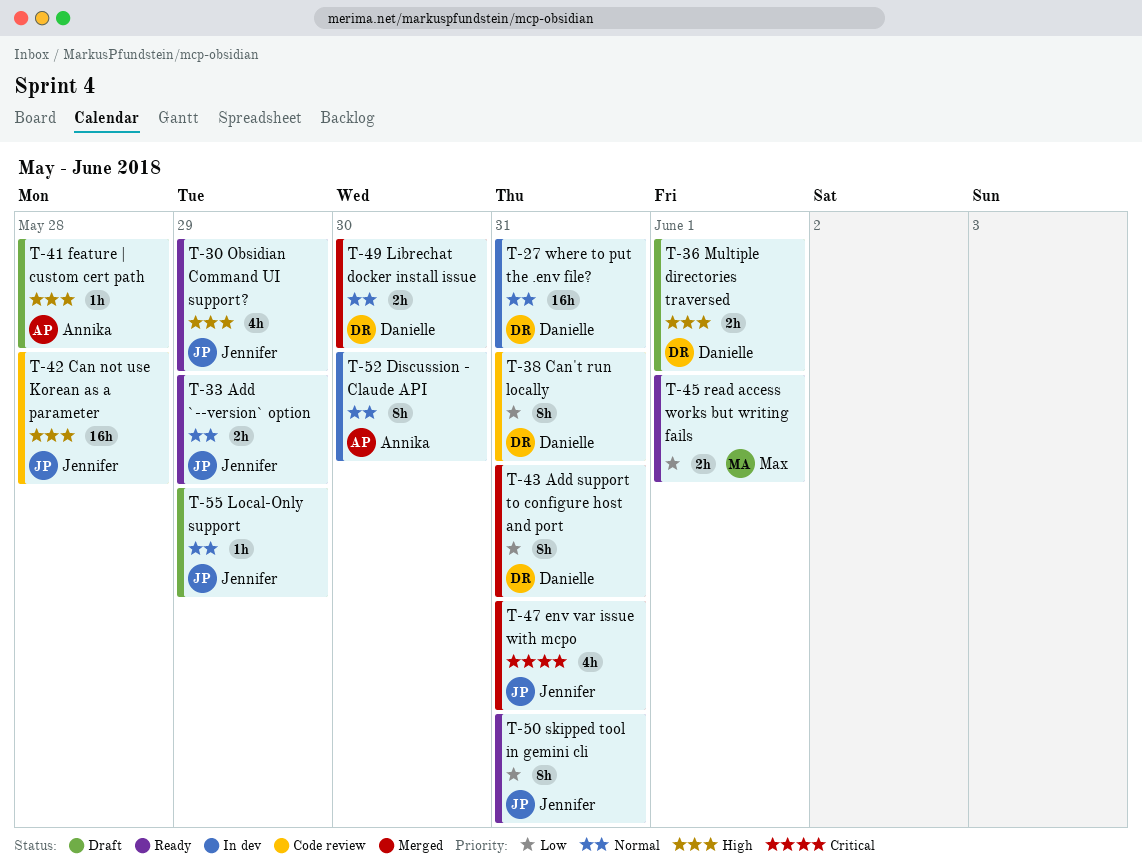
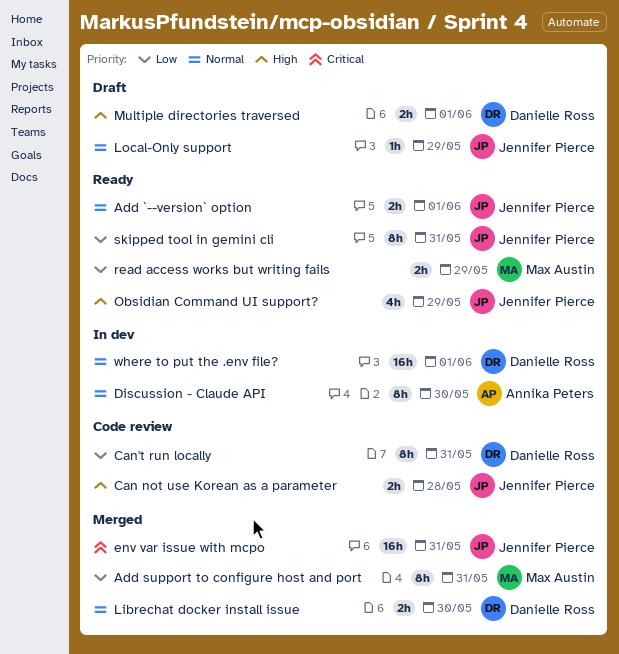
Add `--version` option, due: May 29 -> Jun 1
Add support to configure host and port, owner: Danielle Ross -> Max Austin
Can not use Korean as a parameter, estimate: 16h -> 2h
env var issue with mcpo, estimate: 4h -> 16h
feature | custom cert path: present -> none
read access works but writing fails, due: Jun 1 -> May 29
where to put the .env file?, due: May 31 -> Jun 1

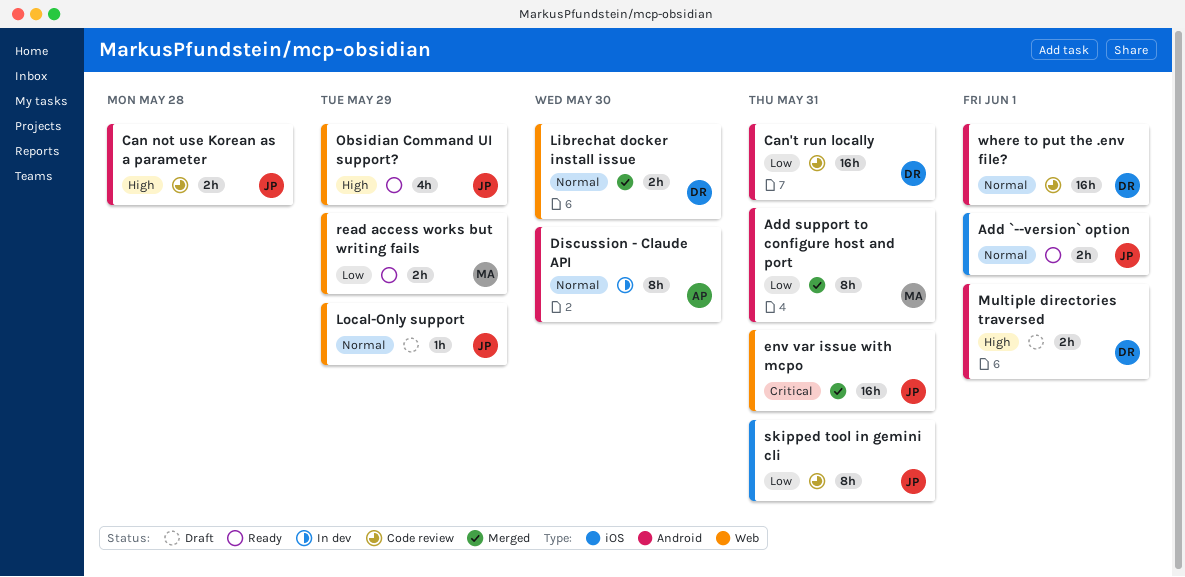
Can't run locally, estimate: 8h -> 16h
skipped tool in gemini cli, status: Ready -> Code review
where to put the .env file?, status: In dev -> Code review

